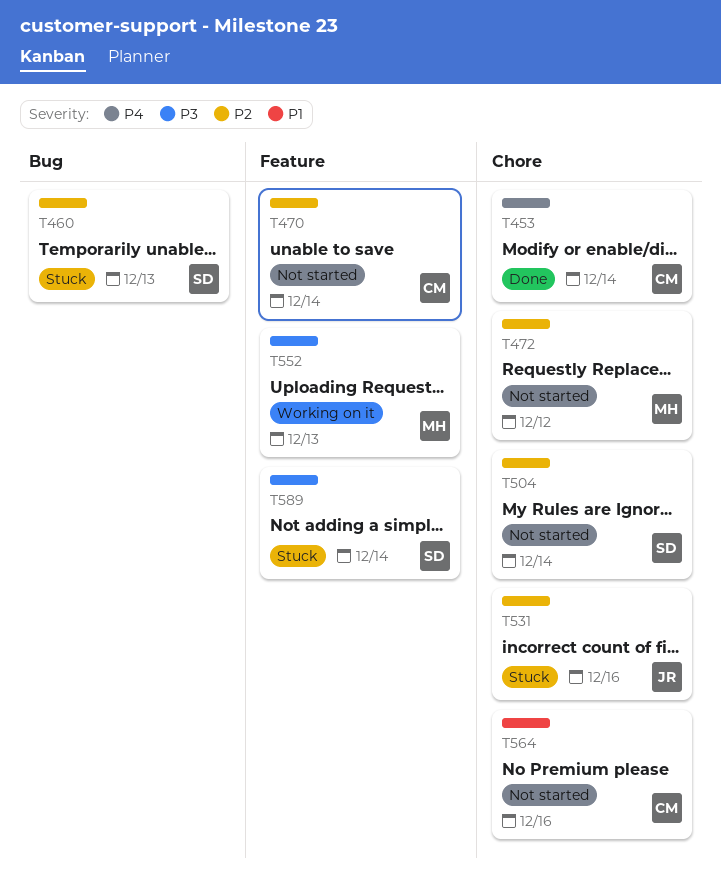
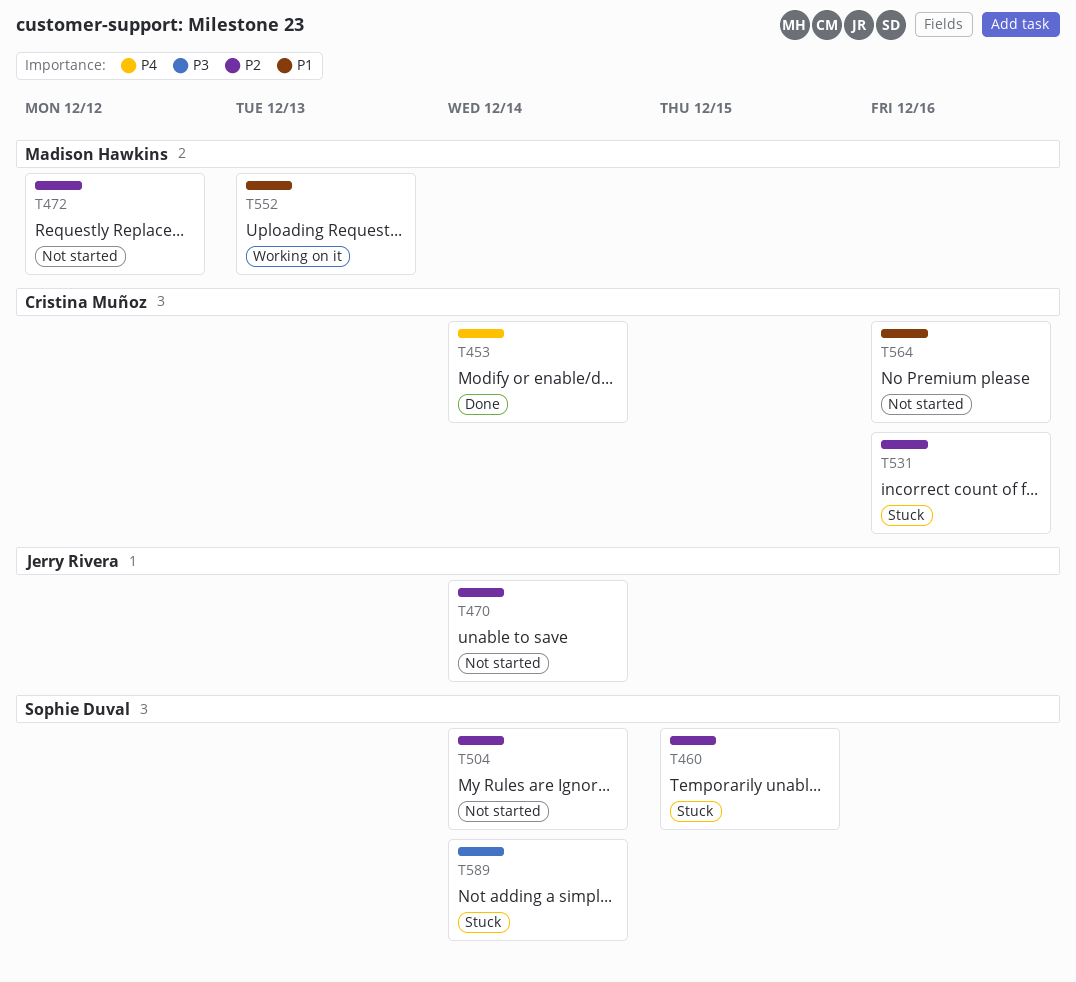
T460, due: Dec 13 -> Dec 15
T470, owner: Cristina Muñoz -> Jerry Rivera
T531, owner: Jerry Rivera -> Cristina Muñoz
T552, priority: P3 -> P1

